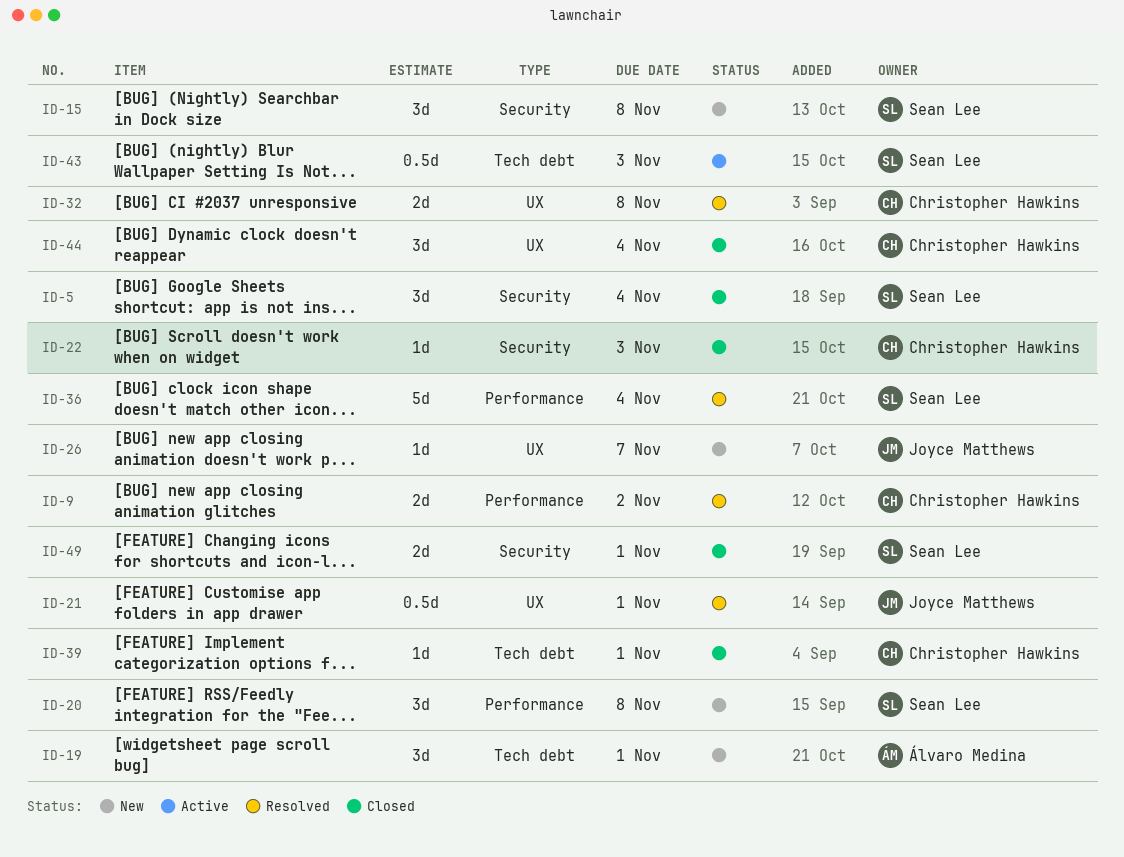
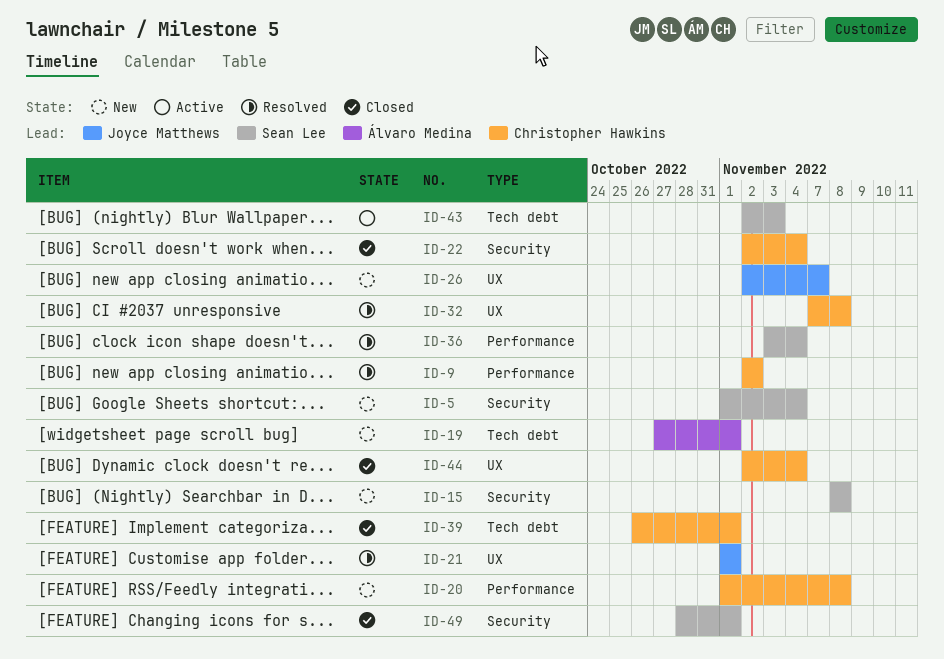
ID-5, status: Closed -> New
ID-20, owner: Sean Lee -> Christopher Hawkins
ID-22, due: Nov 3 -> Nov 4

